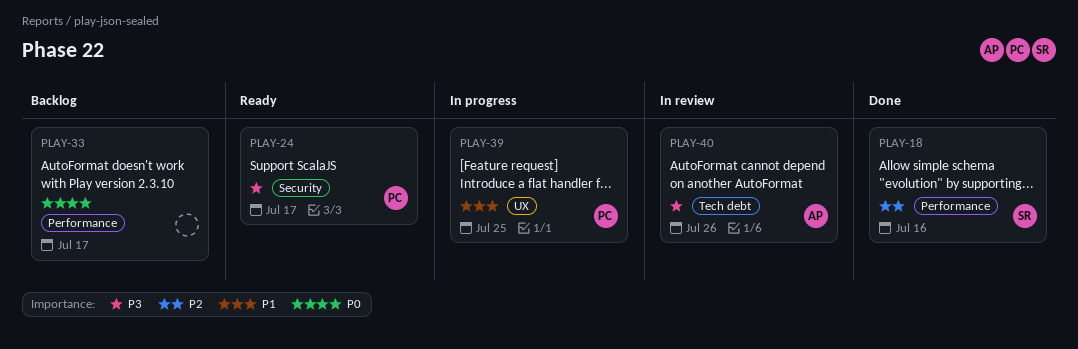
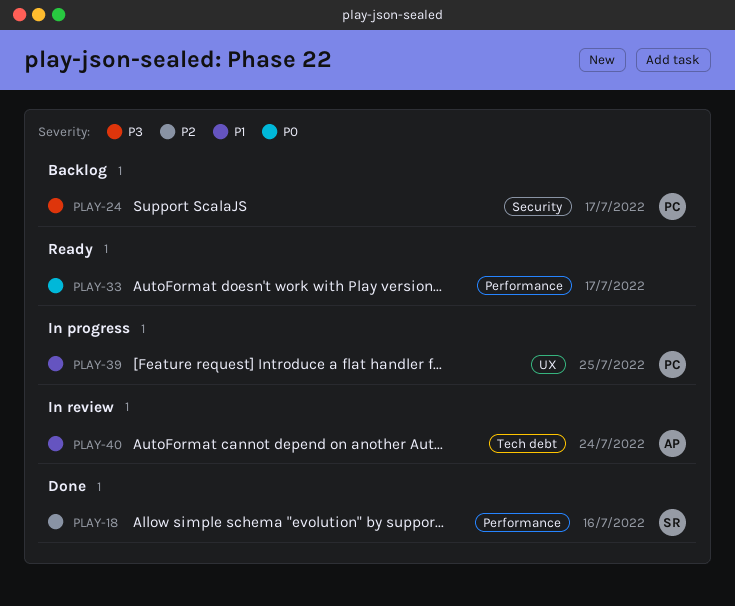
PLAY-24, status: Ready -> Backlog
PLAY-33, status: Backlog -> Ready
PLAY-40, priority: P3 -> P1
PLAY-40, due: Jul 26 -> Jul 24

